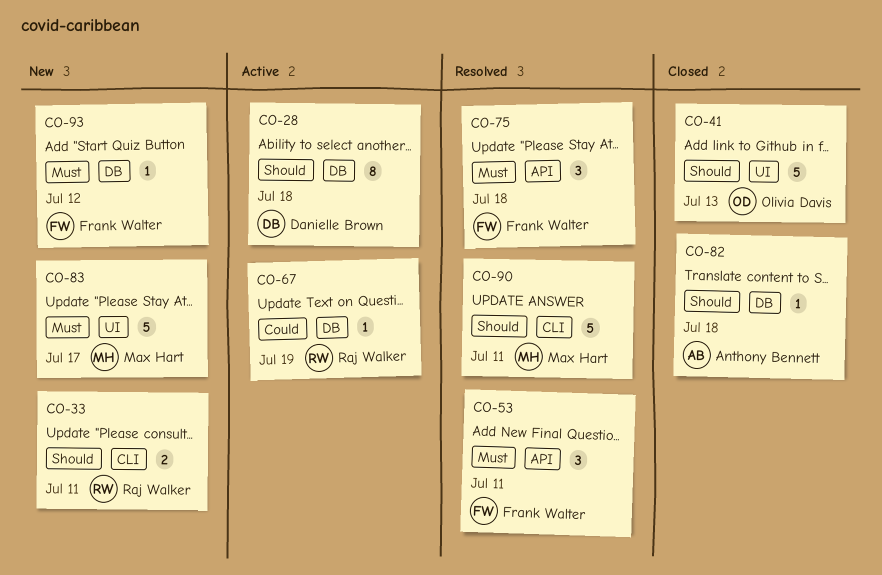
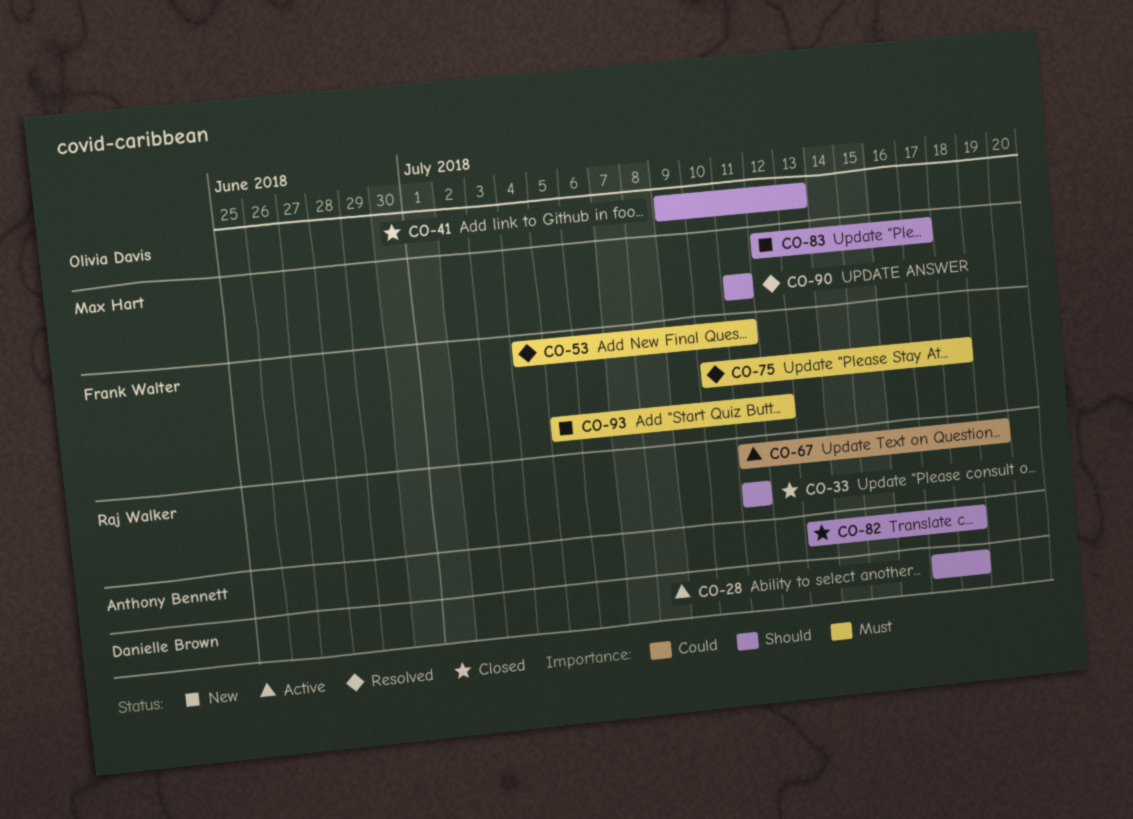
CO-33, status: New -> Closed
CO-83, priority: Must -> Should

